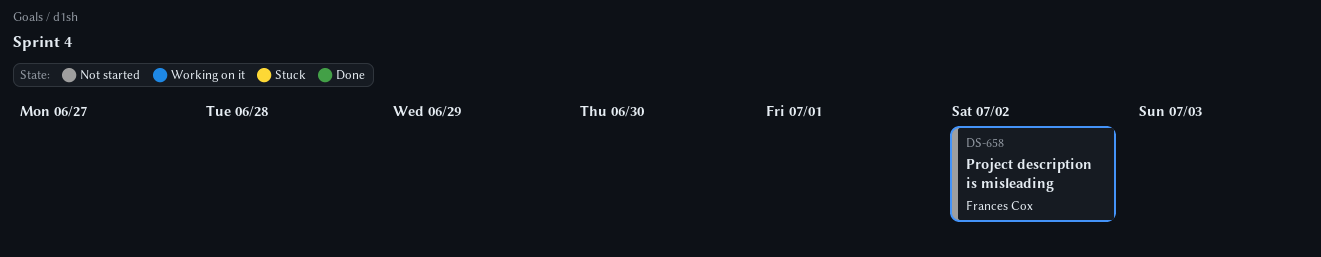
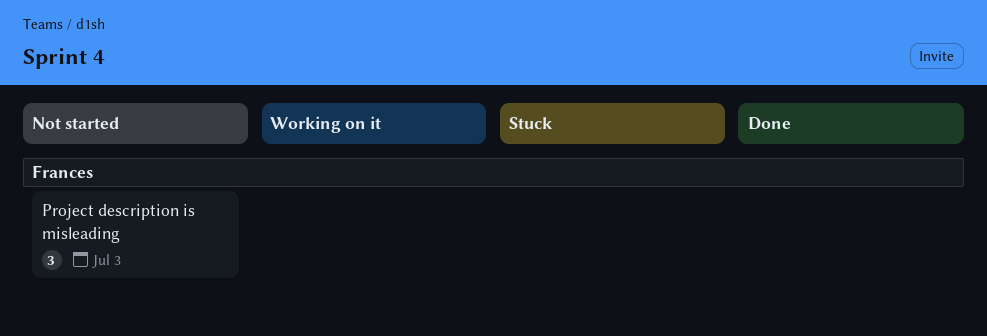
Project description is misleading, due: Jul 2 -> Jul 3

